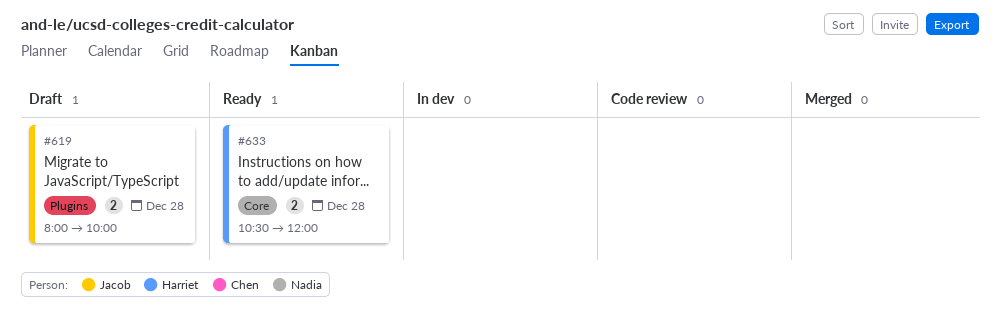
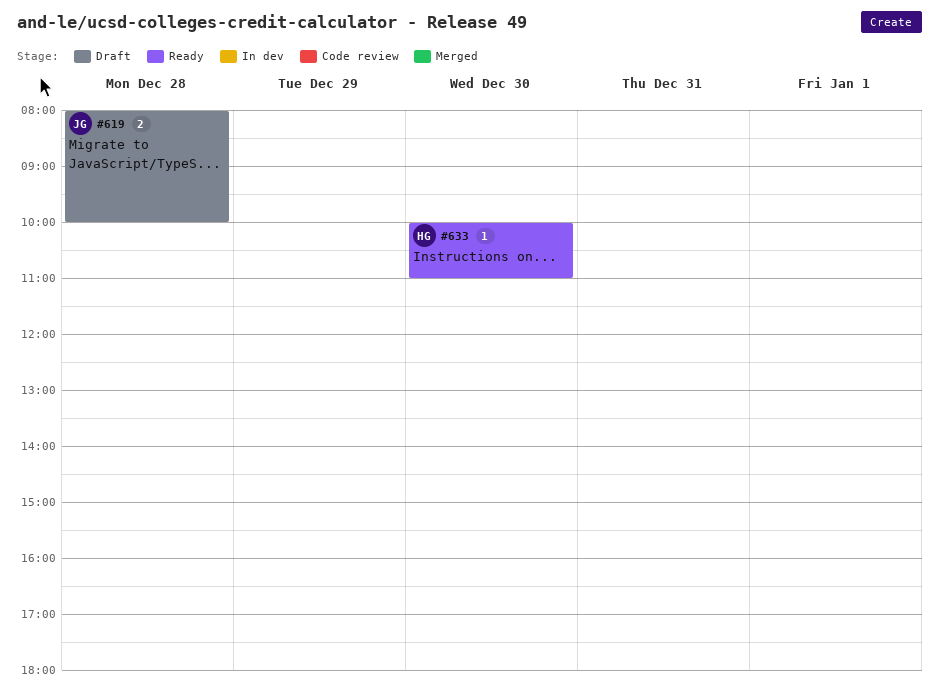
#633, estimate: 2 -> 1
#633, day: Dec 28 -> Dec 30
#633, begins: 10:30 -> 10:00
#633, ends: 12:00 -> 11:00

